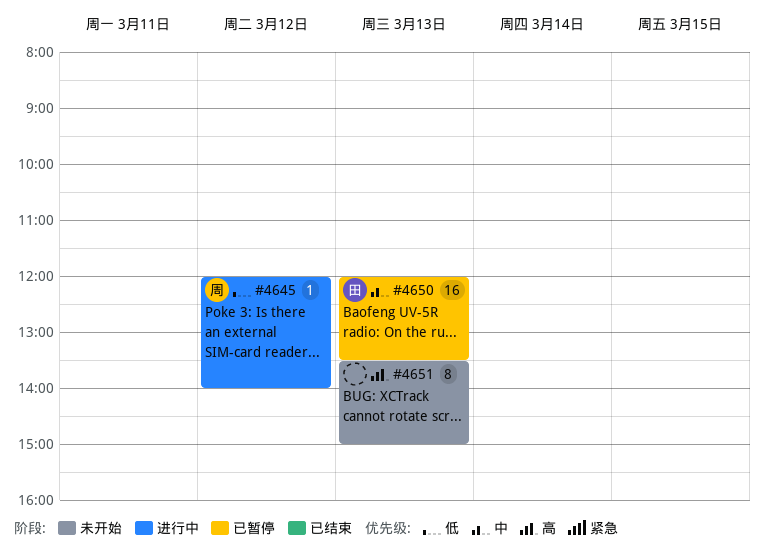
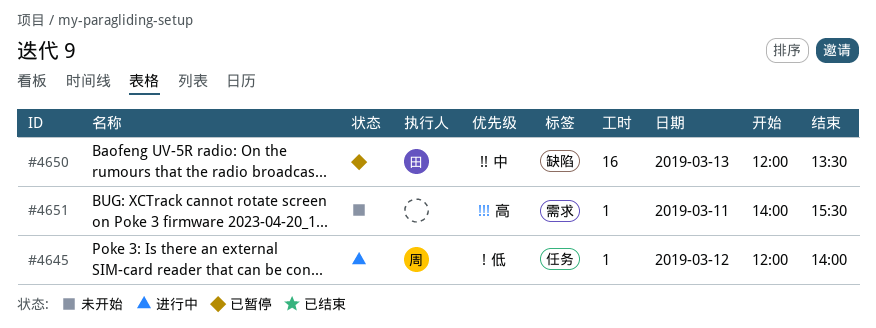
#4651, estimate: 8 -> 1
#4651, day: Mar 13 -> Mar 11
#4651, begins: 13:30 -> 14:00
#4651, ends: 15:00 -> 15:30

